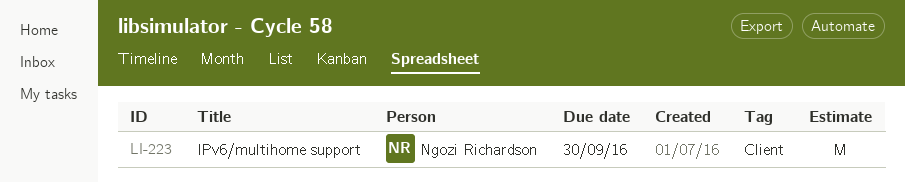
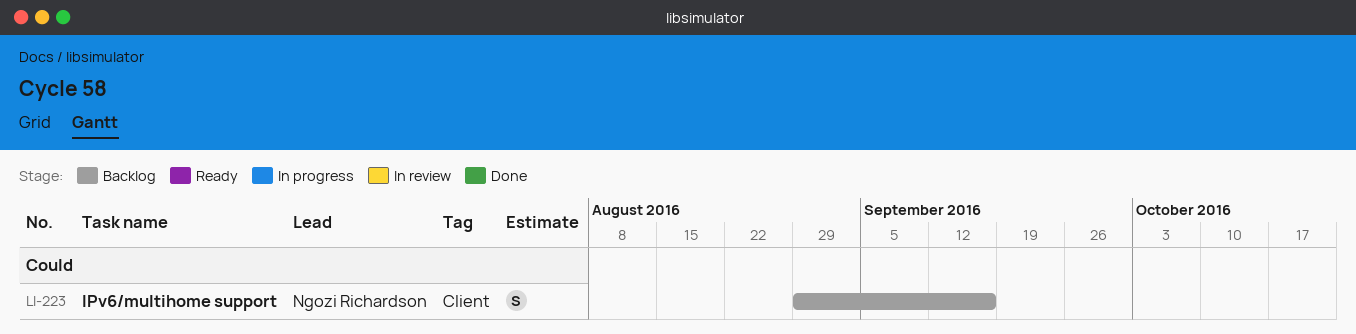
LI-223, estimate: M -> S
LI-223, due: Sep 30 -> Sep 16

